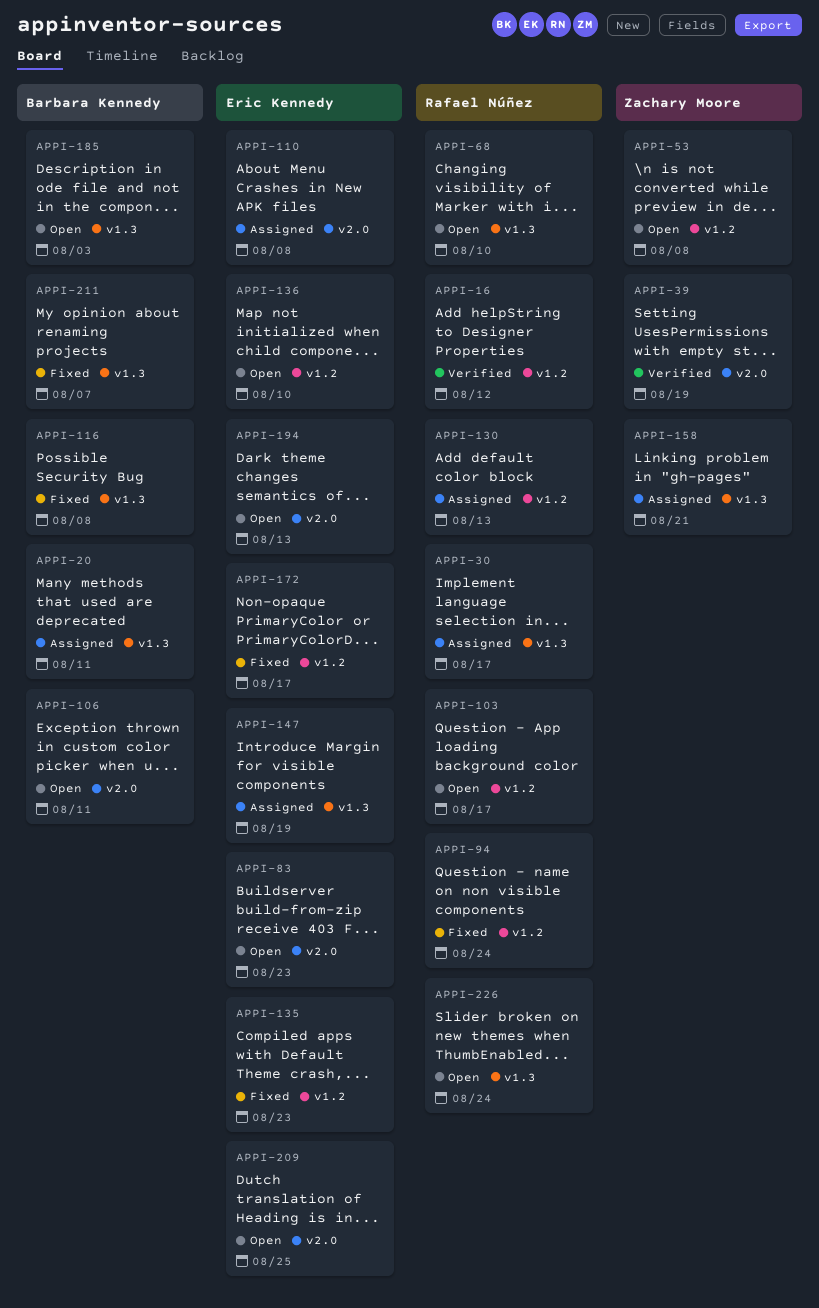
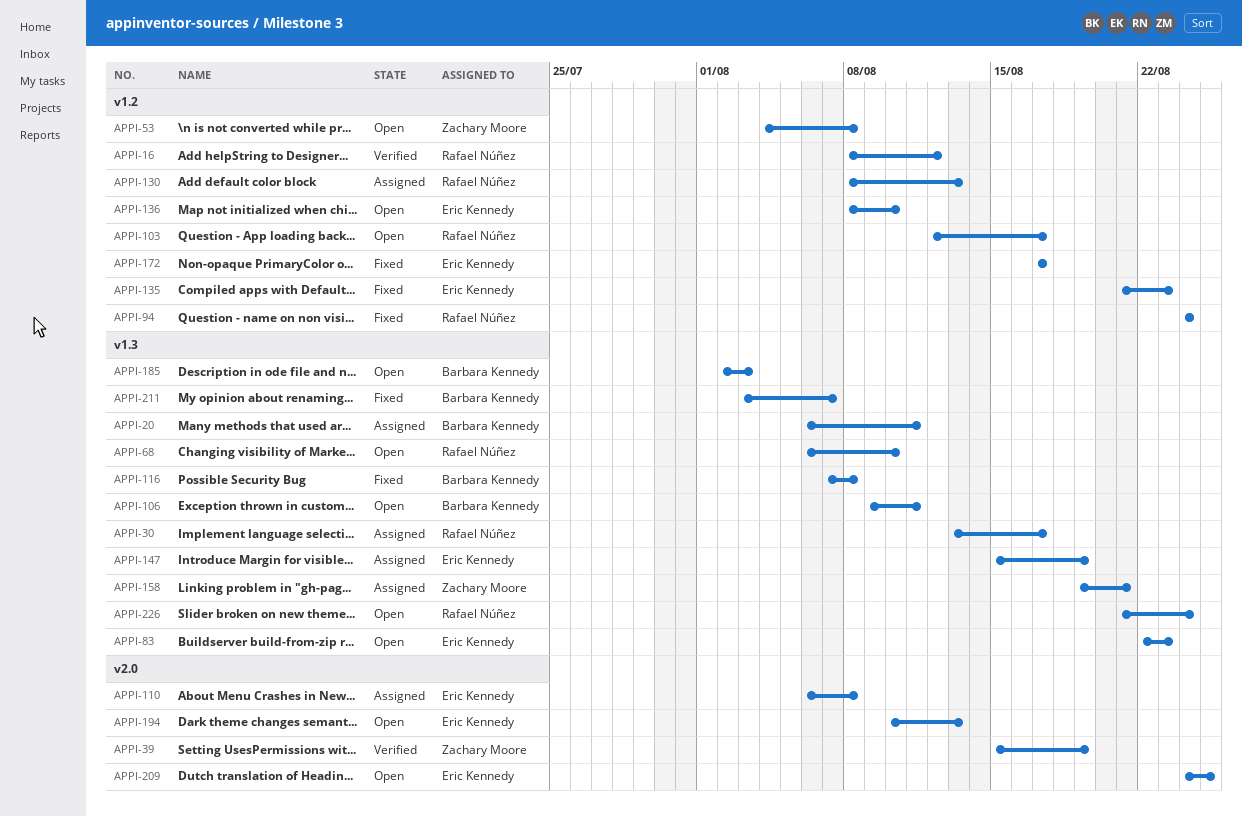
APPI-83, label: v2.0 -> v1.3
APPI-106, label: v2.0 -> v1.3

